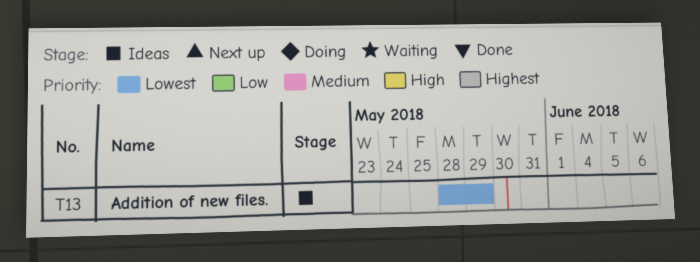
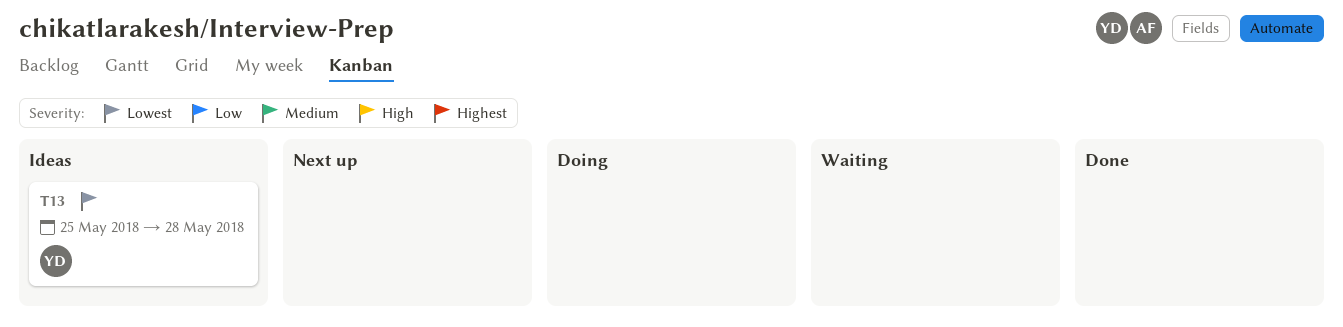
T13, start: May 28 -> May 25
T13, due: May 29 -> May 28

